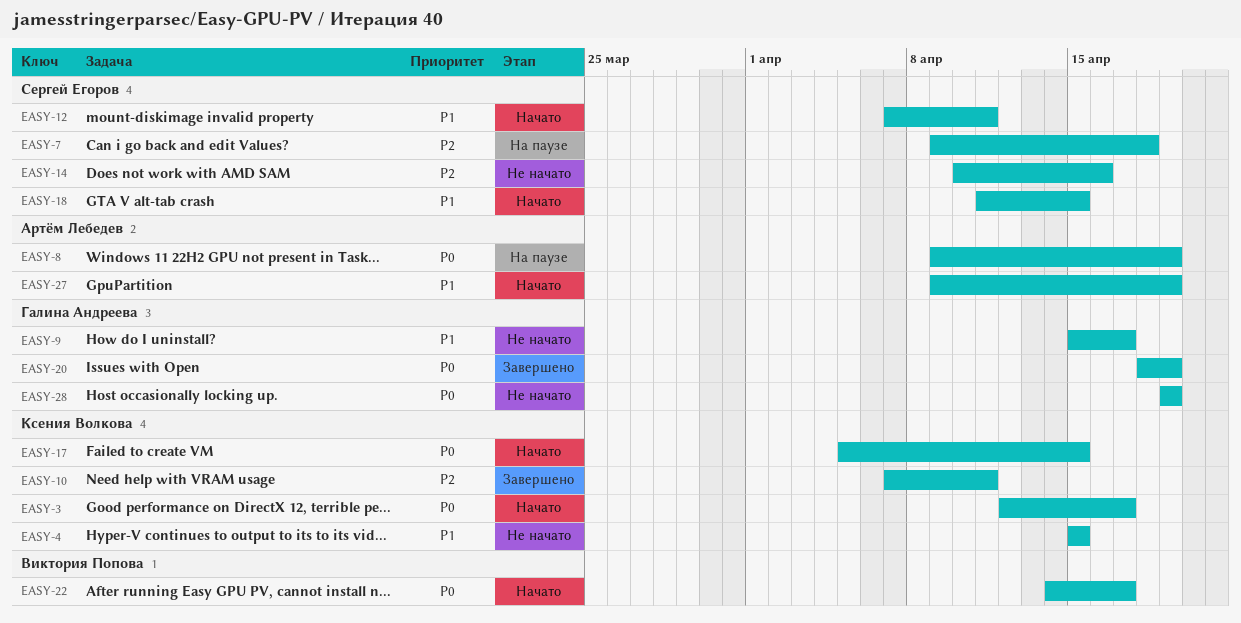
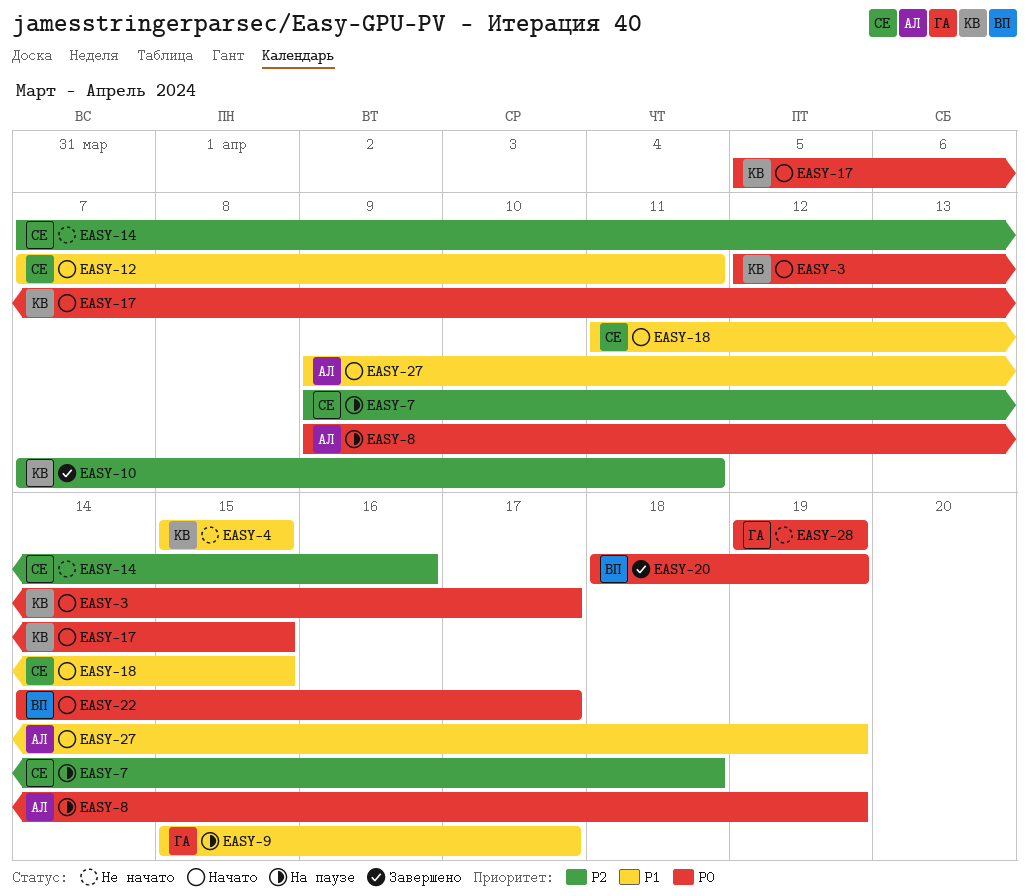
EASY-9, status: Не начато -> На паузе
EASY-14, start: Apr 10 -> Apr 7
EASY-20, owner: Галина Андреева -> Виктория Попова

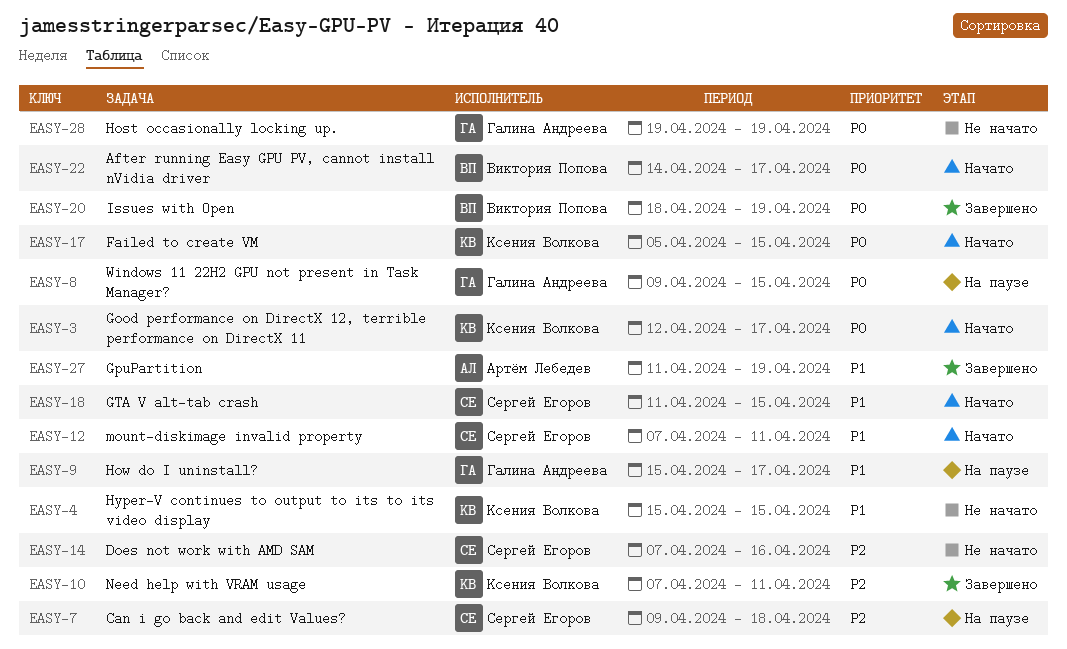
EASY-8, owner: Артём Лебедев -> Галина Андреева
EASY-8, due: Apr 19 -> Apr 15
EASY-27, status: Начато -> Завершено
EASY-27, start: Apr 9 -> Apr 11

